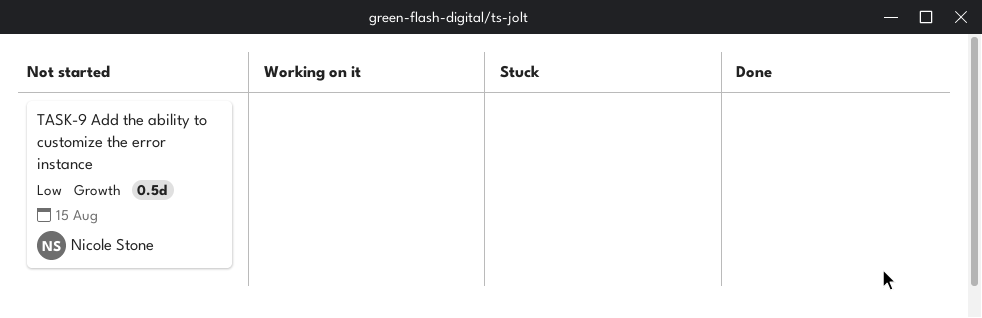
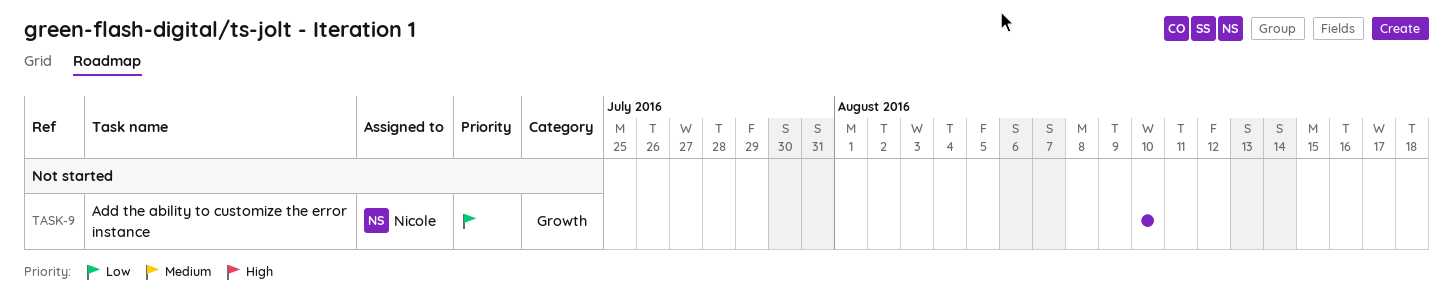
TASK-9, due: Aug 15 -> Aug 10

